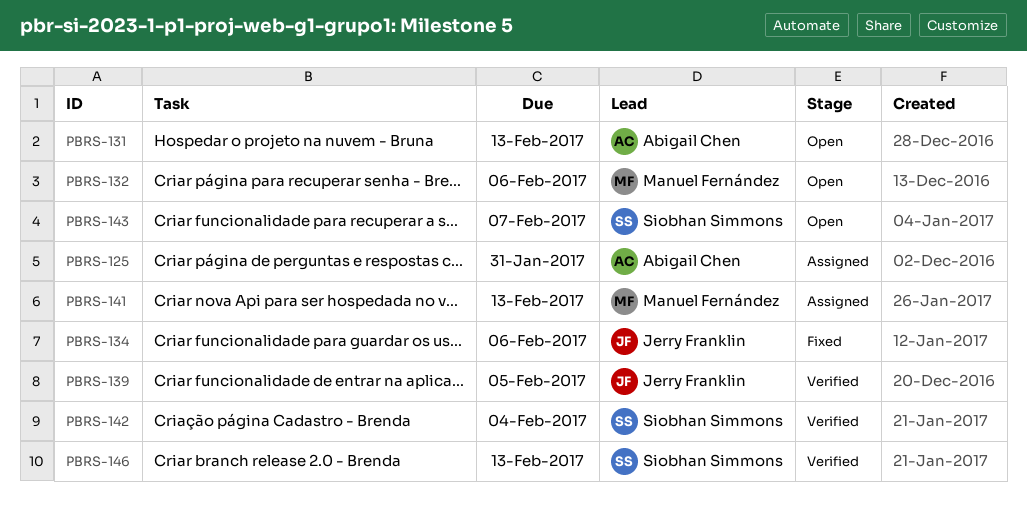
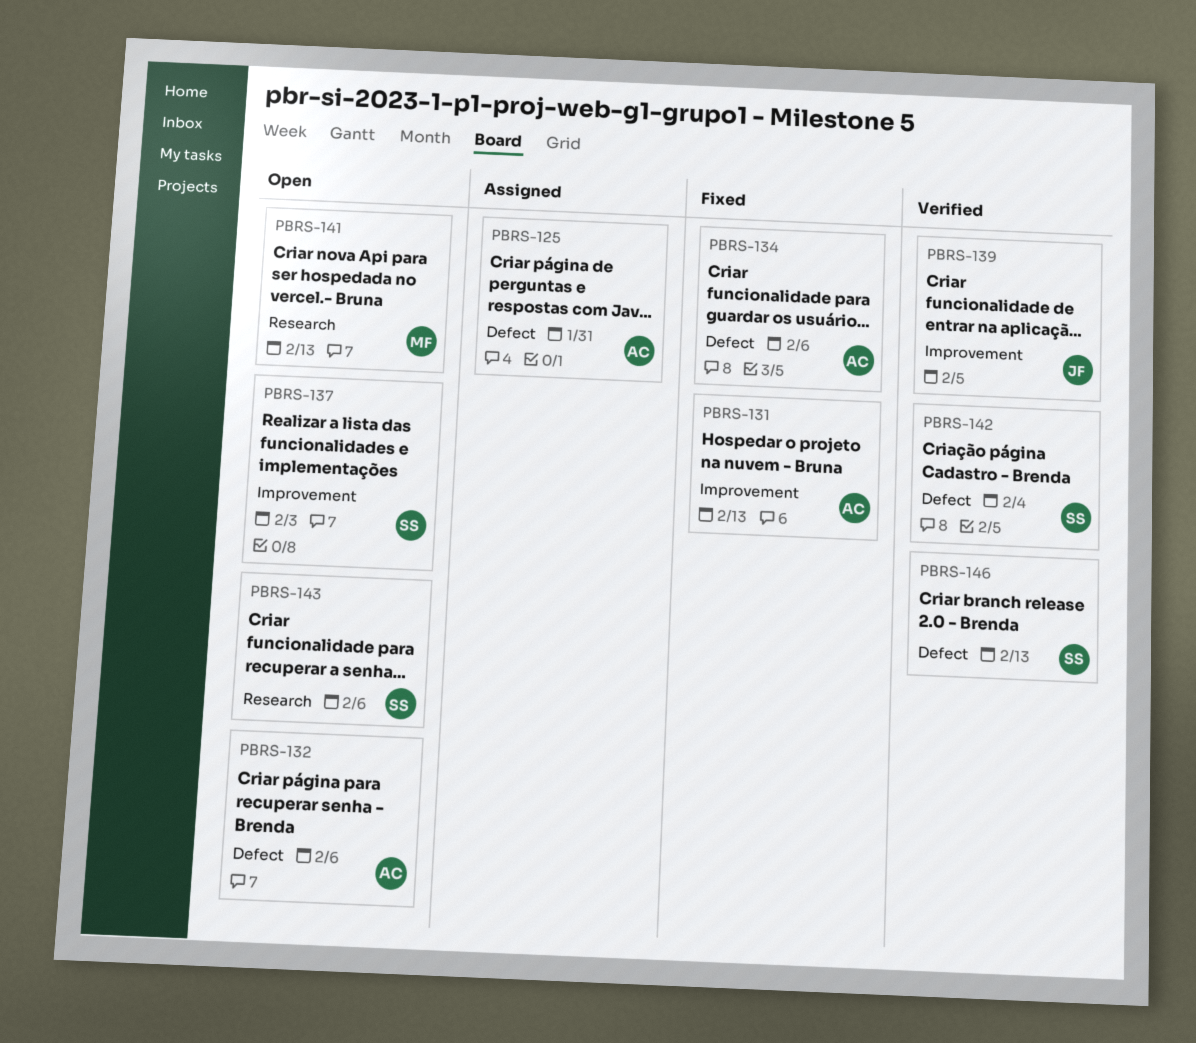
PBRS-131, status: Open -> Fixed
PBRS-132, owner: Manuel Fernández -> Abigail Chen
PBRS-134, owner: Jerry Franklin -> Abigail Chen
PBRS-137: none -> present
PBRS-141, status: Assigned -> Open
PBRS-143, due: Feb 7 -> Feb 6

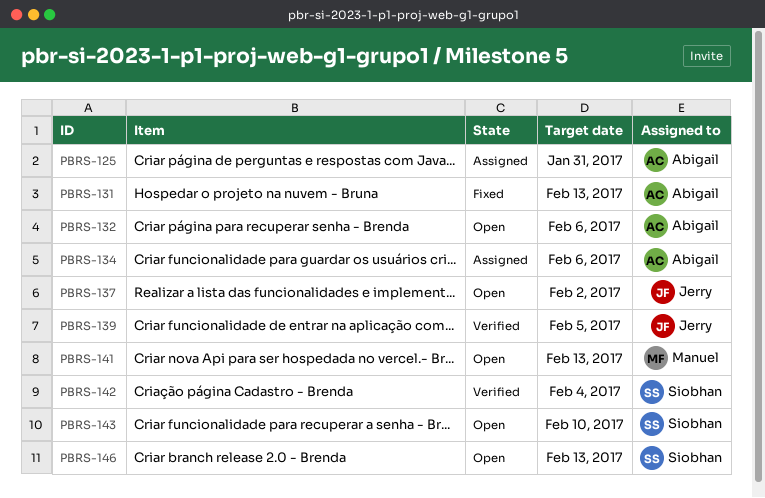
PBRS-134, status: Fixed -> Assigned
PBRS-137, owner: Siobhan -> Jerry
PBRS-137, due: Feb 3 -> Feb 2
PBRS-143, due: Feb 6 -> Feb 10
PBRS-146, status: Verified -> Open

